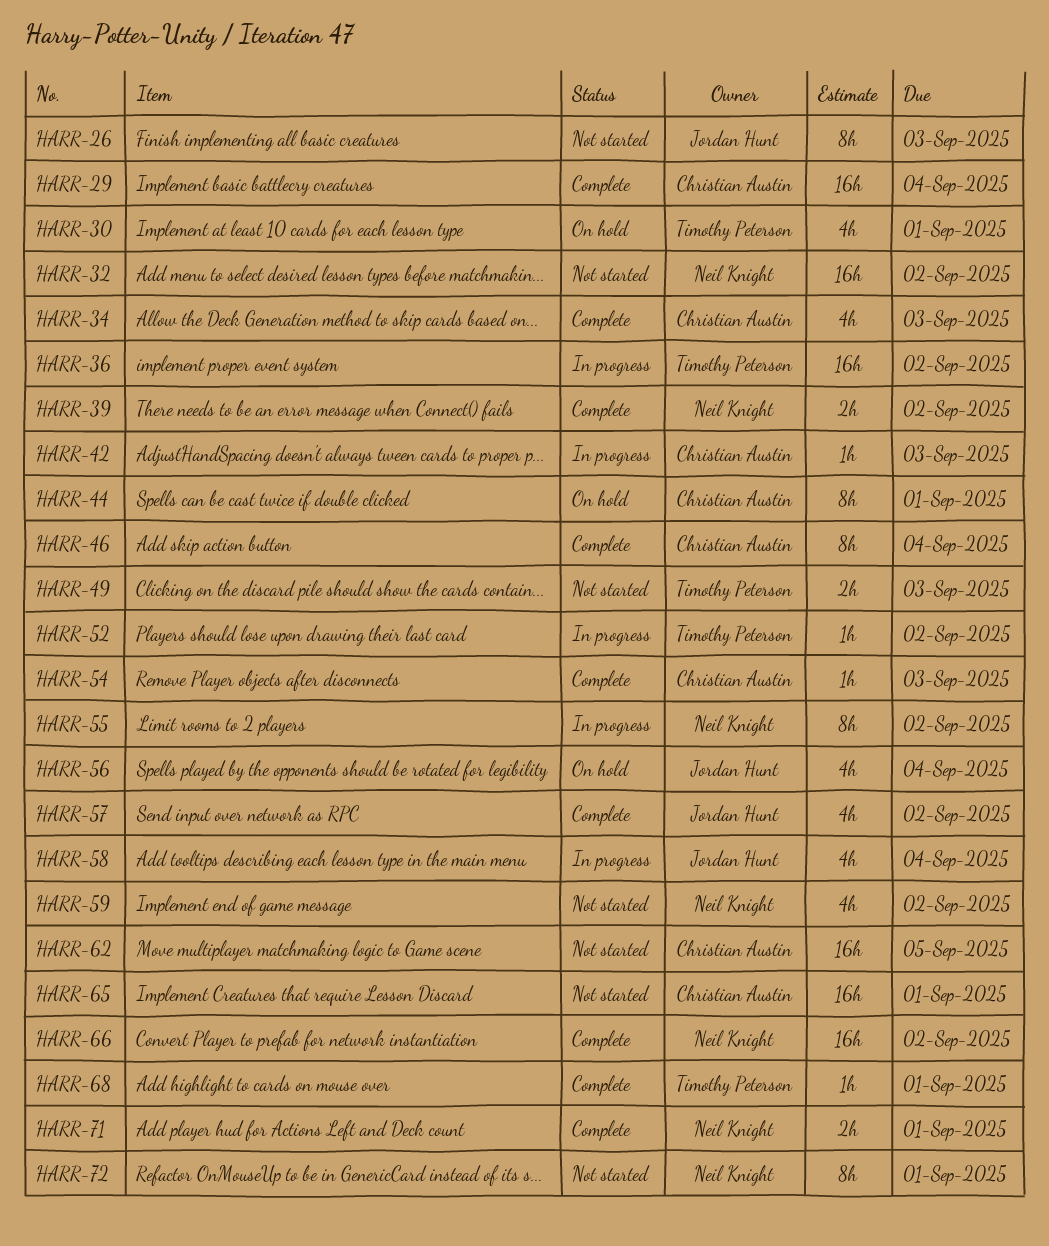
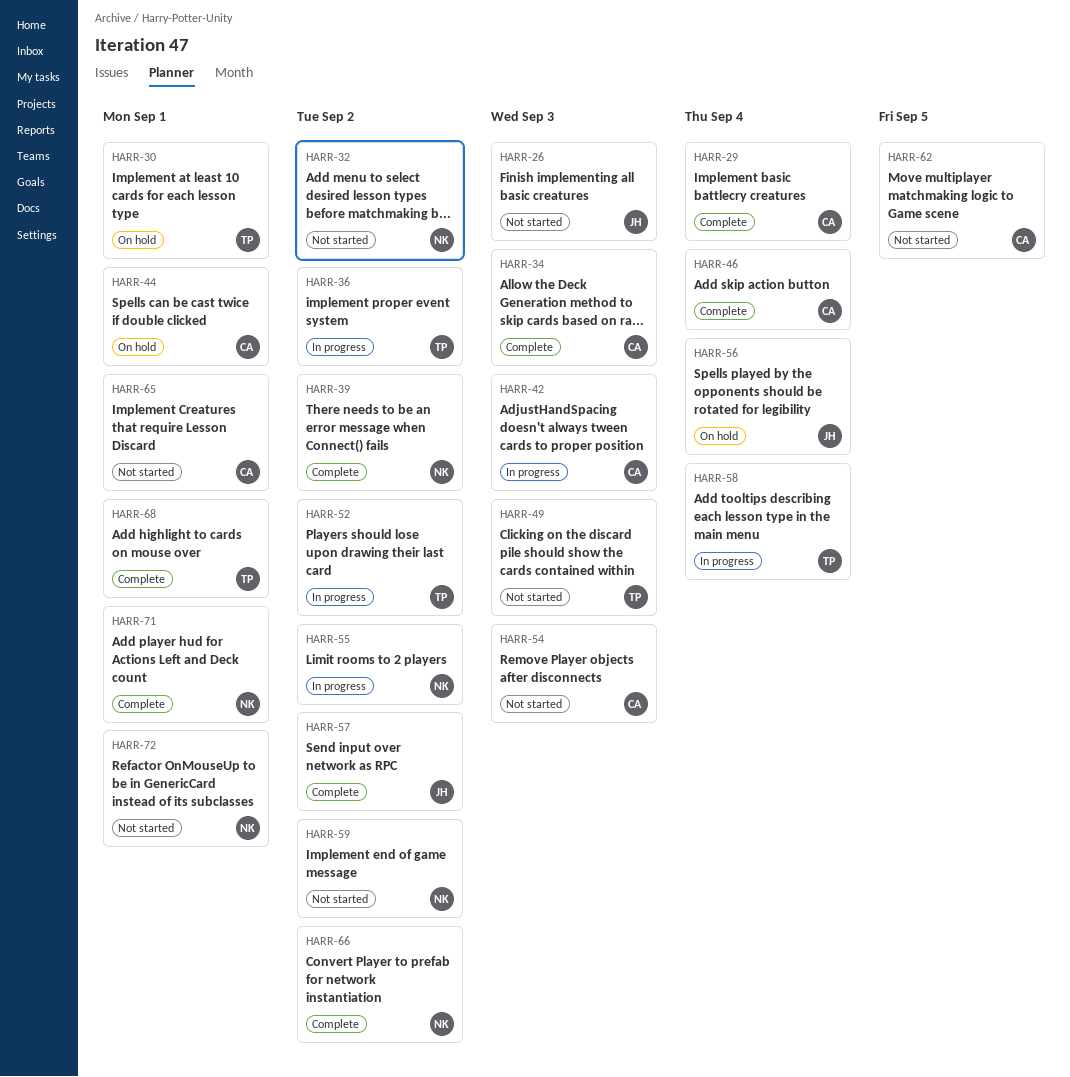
HARR-54, status: Complete -> Not started
HARR-58, owner: Jordan Hunt -> Timothy Peterson

